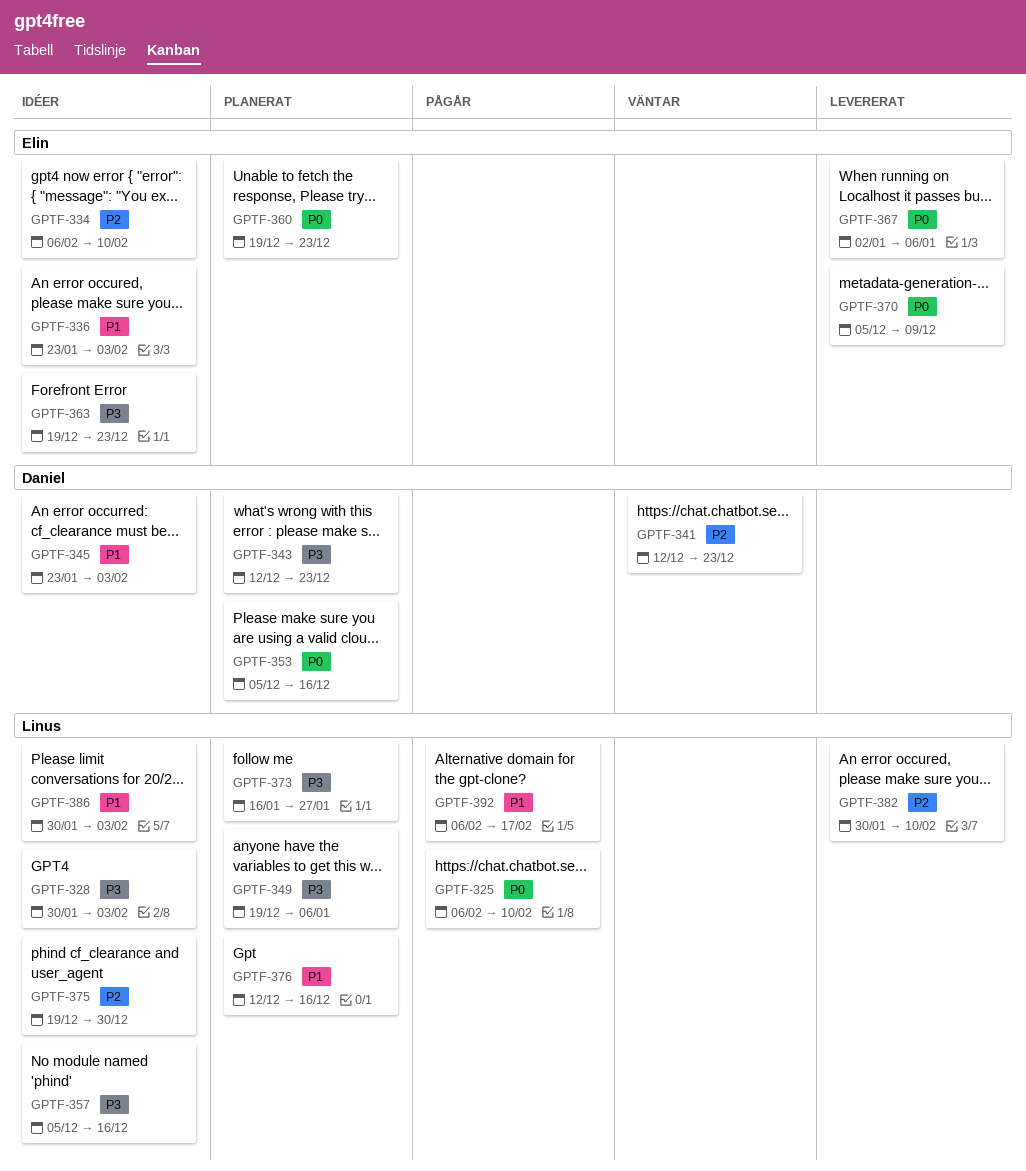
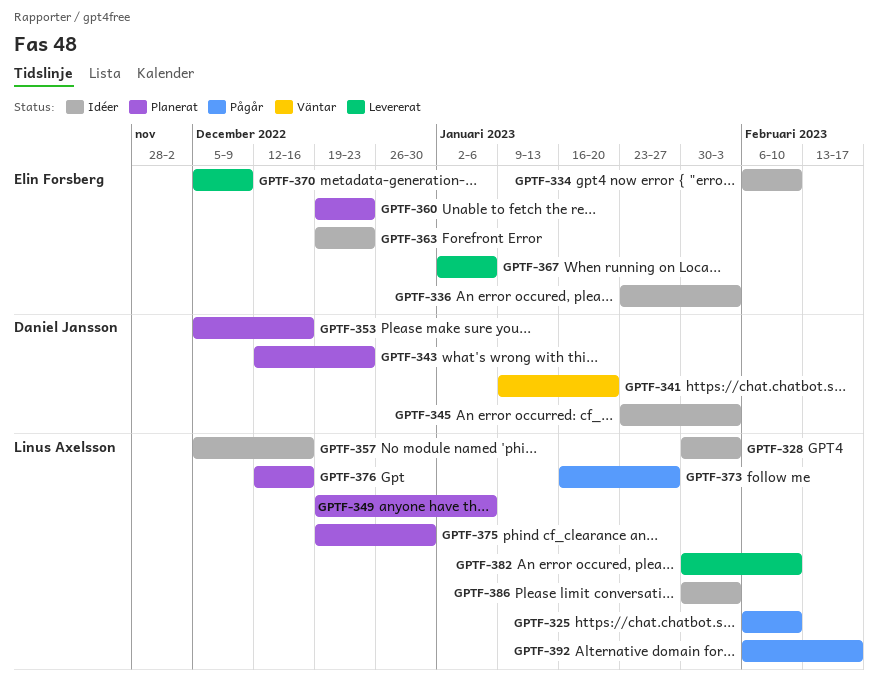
GPTF-341, start: Dec 12 -> Jan 9
GPTF-341, due: Dec 23 -> Jan 20
GPTF-373, status: Planerat -> Pågår
GPTF-375, status: Idéer -> Planerat

